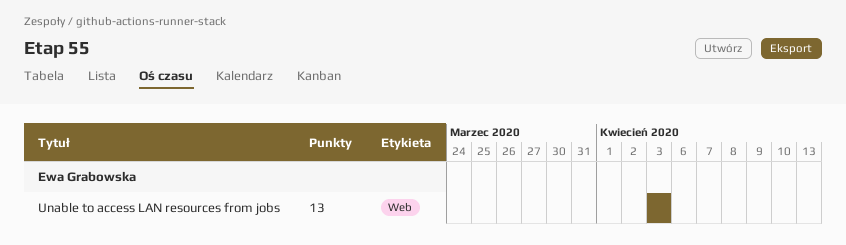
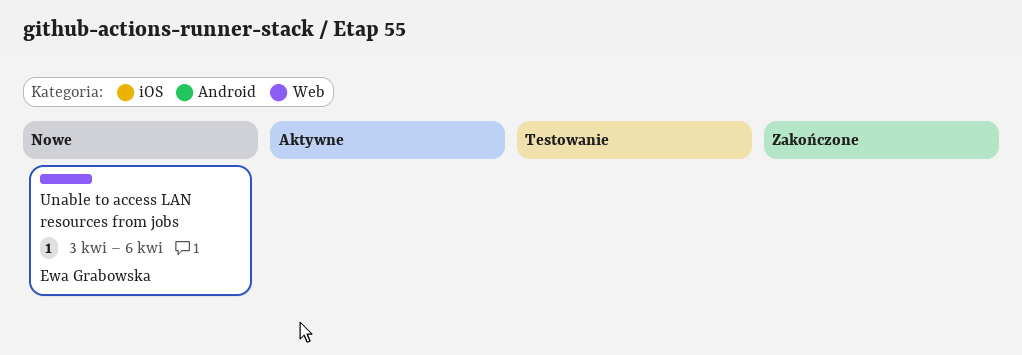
Unable to access LAN resources from jobs, estimate: 13 -> 1
Unable to access LAN resources from jobs, due: Apr 3 -> Apr 6

